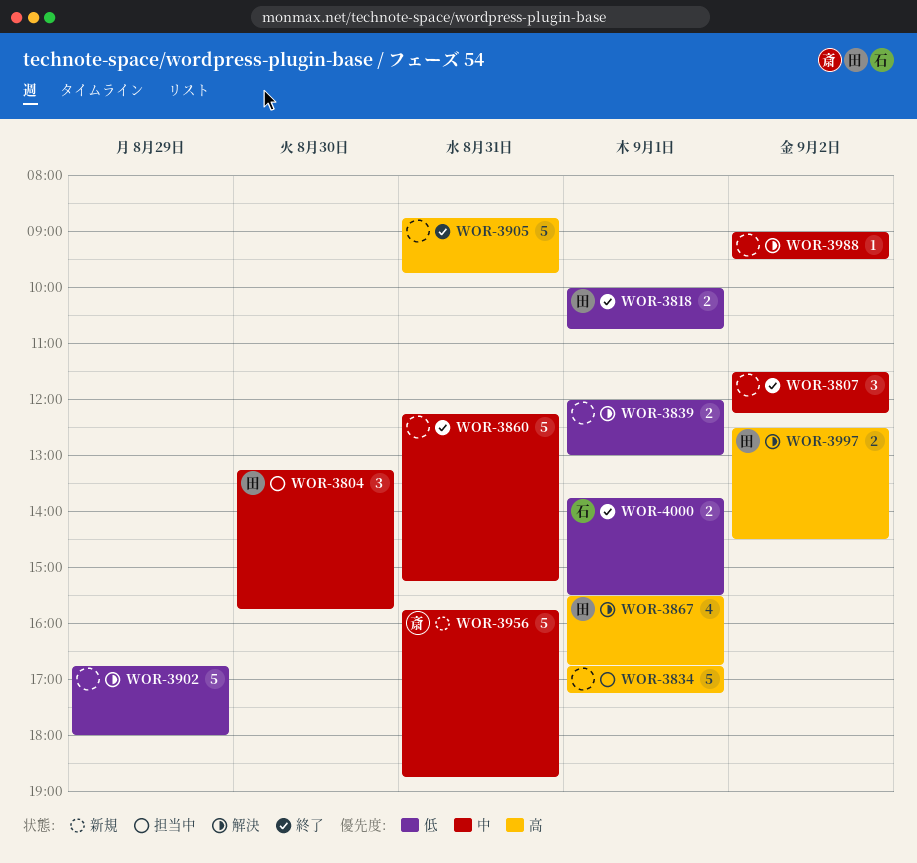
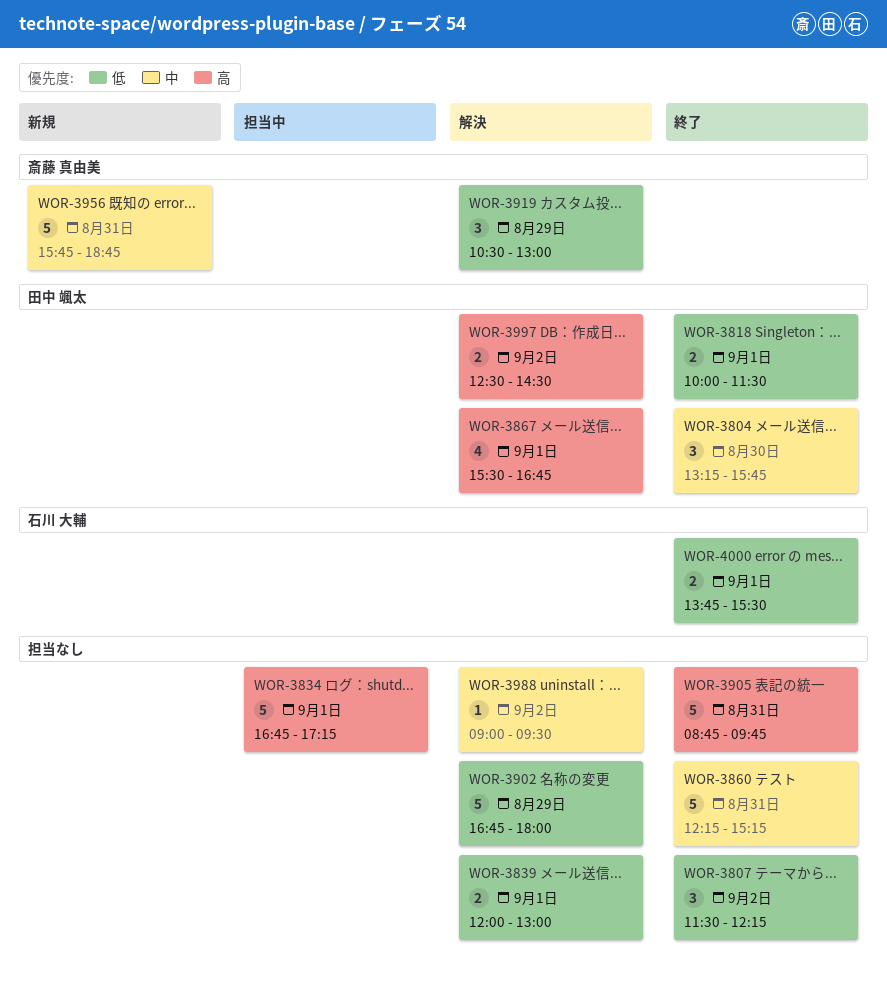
WOR-3804, status: 担当中 -> 終了
WOR-3807, priority: 中 -> 低
WOR-3818, ends: 10:45 -> 11:30
WOR-3919: none -> present

